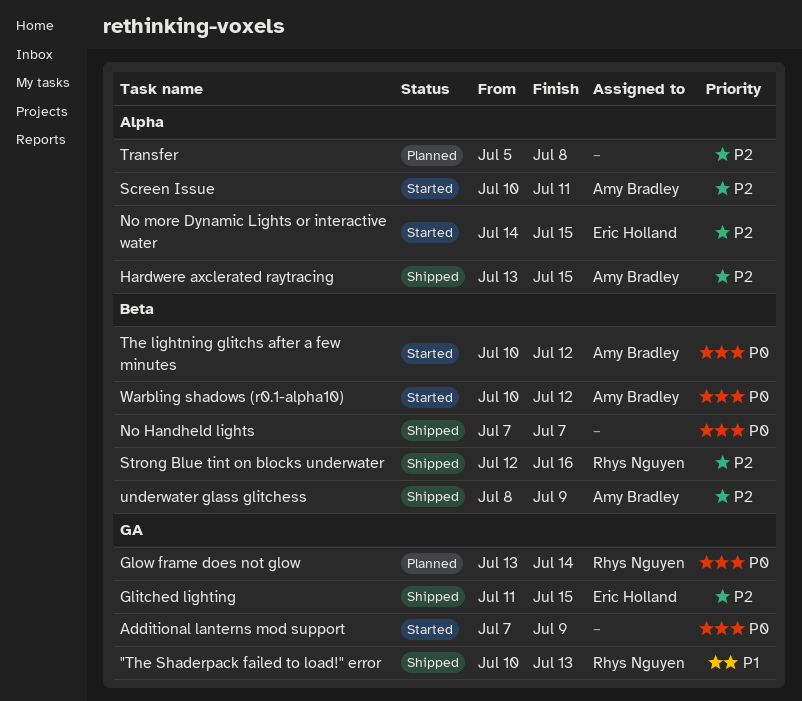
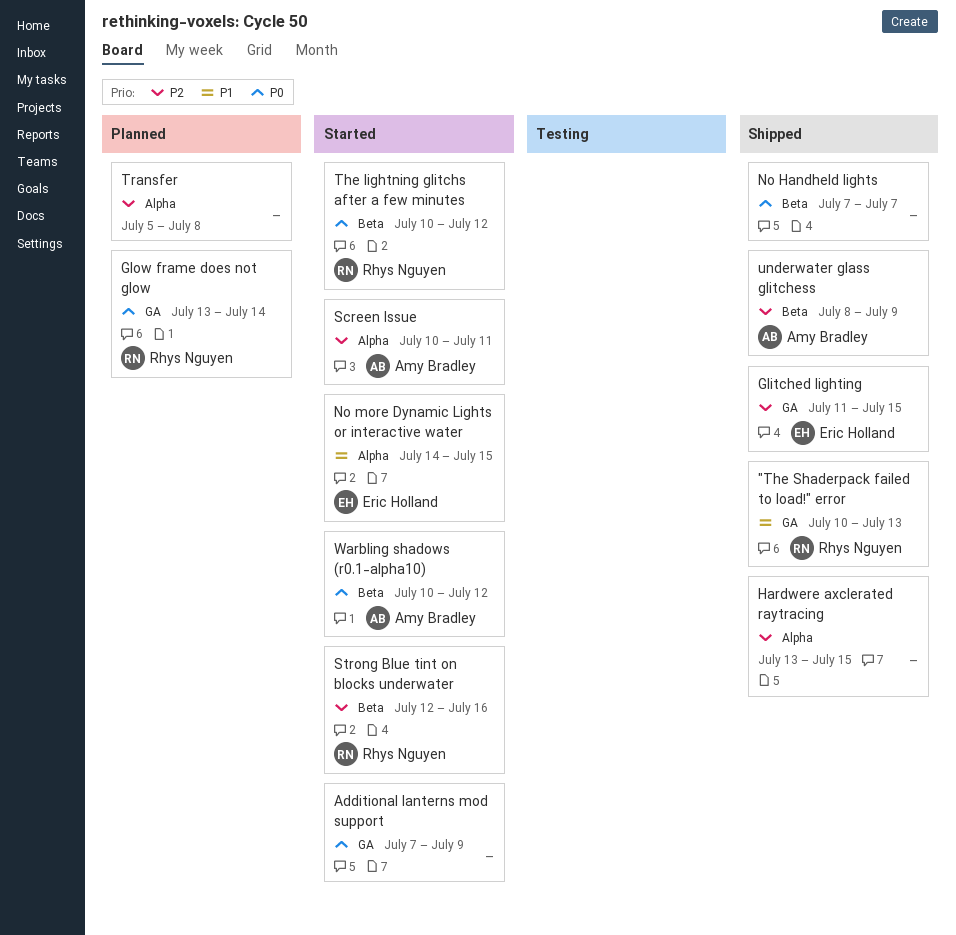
Hardwere axclerated raytracing, owner: Amy Bradley -> none
No more Dynamic Lights or interactive water, priority: P2 -> P1
Strong Blue tint on blocks underwater, status: Shipped -> Started
The lightning glitchs after a few minutes, owner: Amy Bradley -> Rhys Nguyen

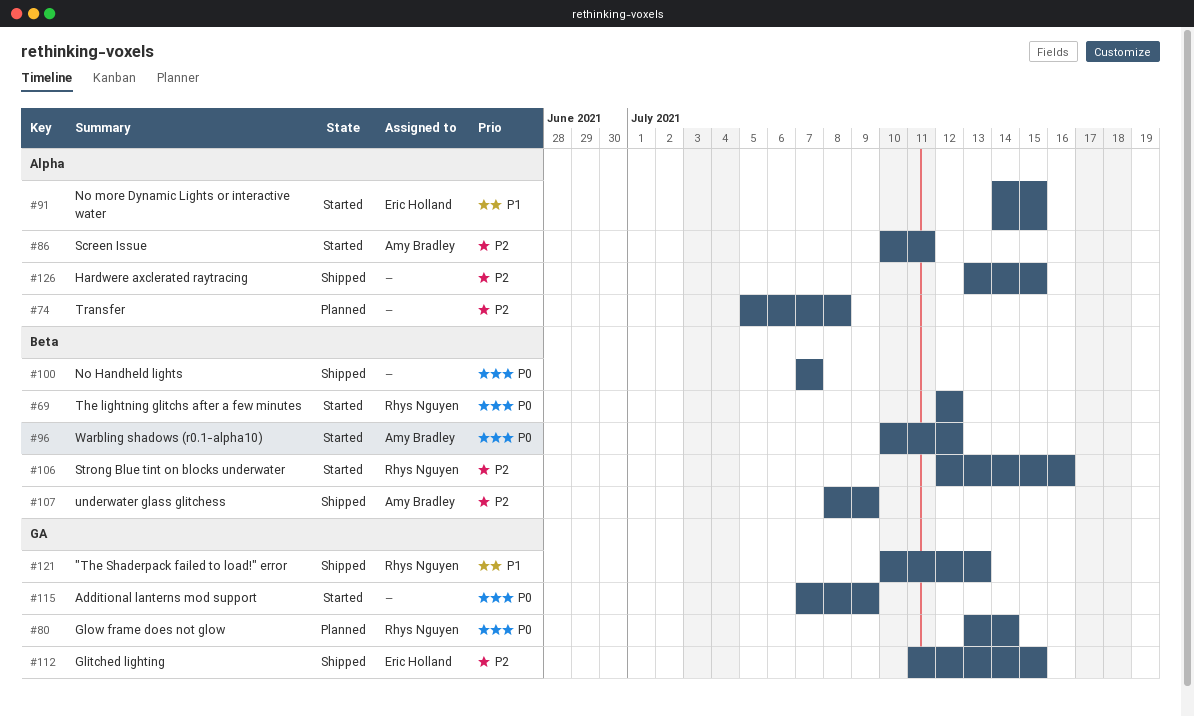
The lightning glitchs after a few minutes, start: Jul 10 -> Jul 12

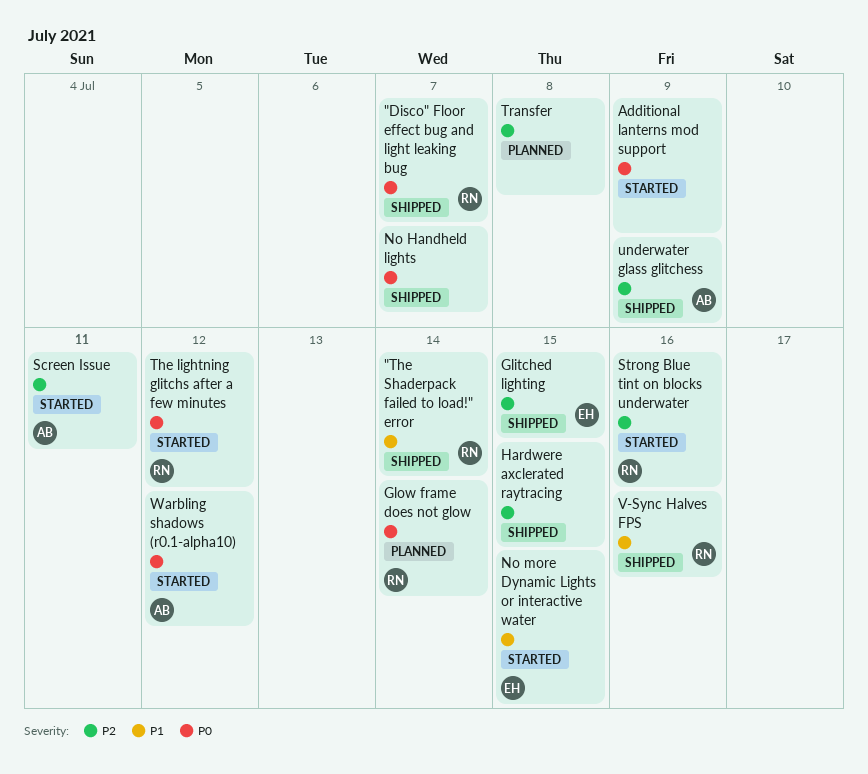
"Disco" Floor effect bug and light leaking bug: none -> present
"The Shaderpack failed to load!" error, due: Jul 13 -> Jul 14
V-Sync Halves FPS: none -> present

